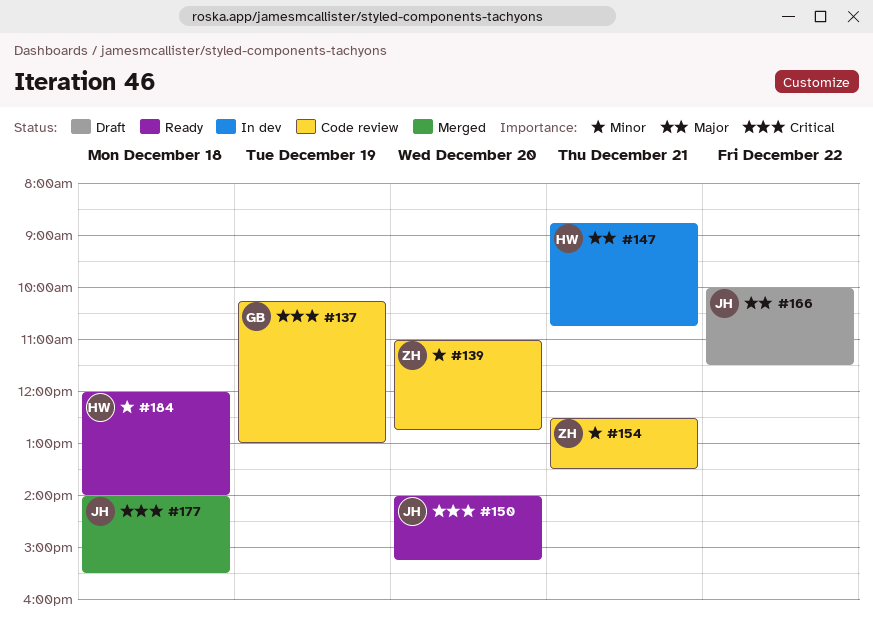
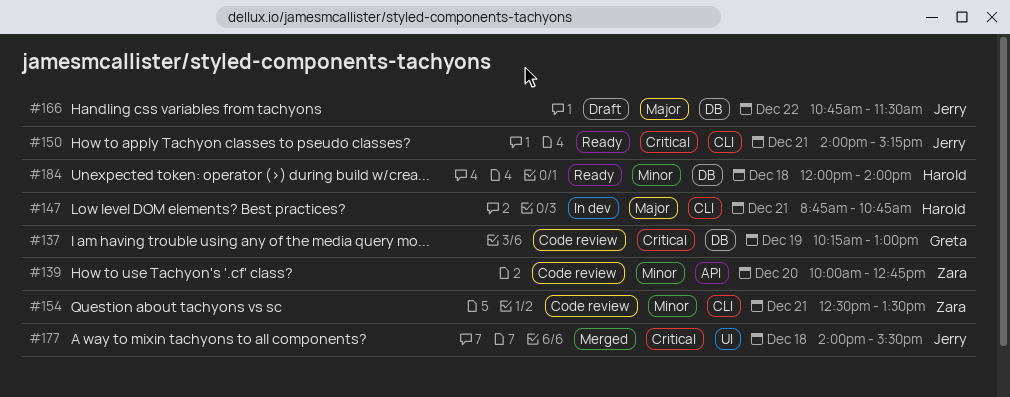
#139, begins: 11:00 -> 10:00
#150, day: Dec 20 -> Dec 21
#166, begins: 10:00 -> 10:45

